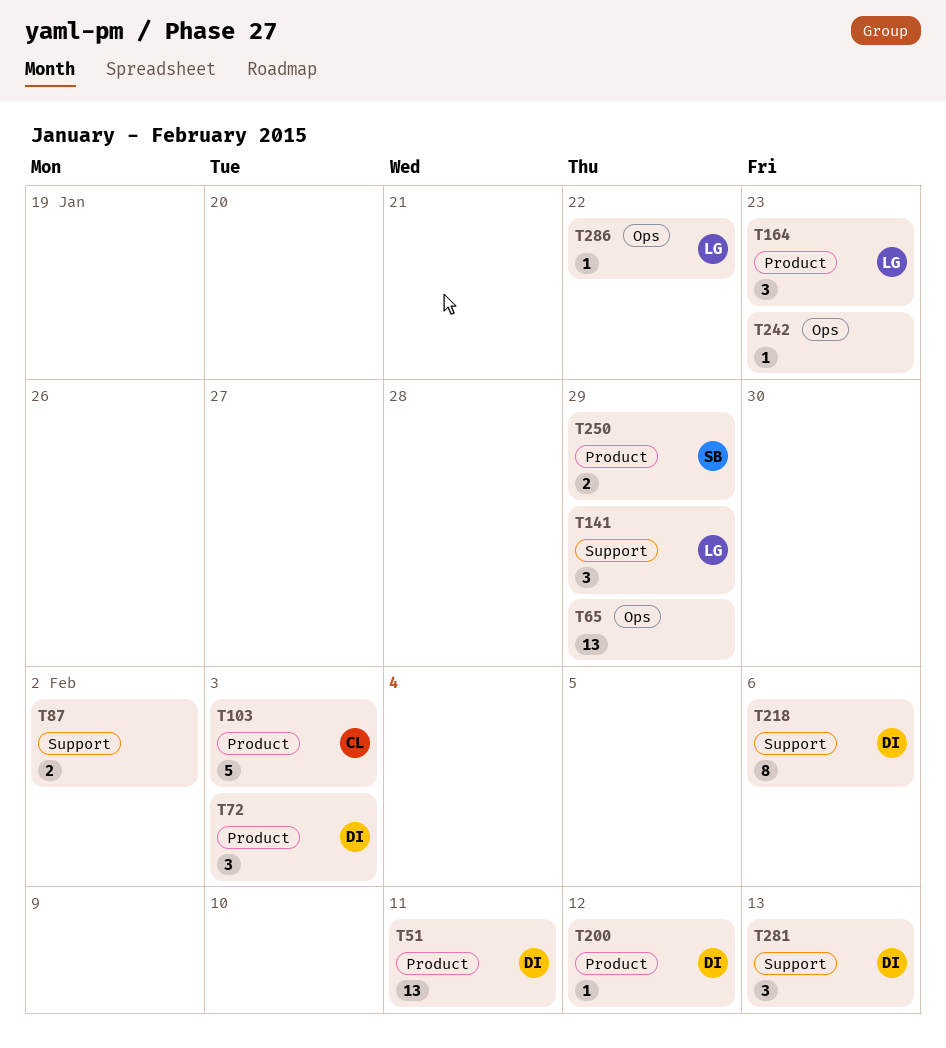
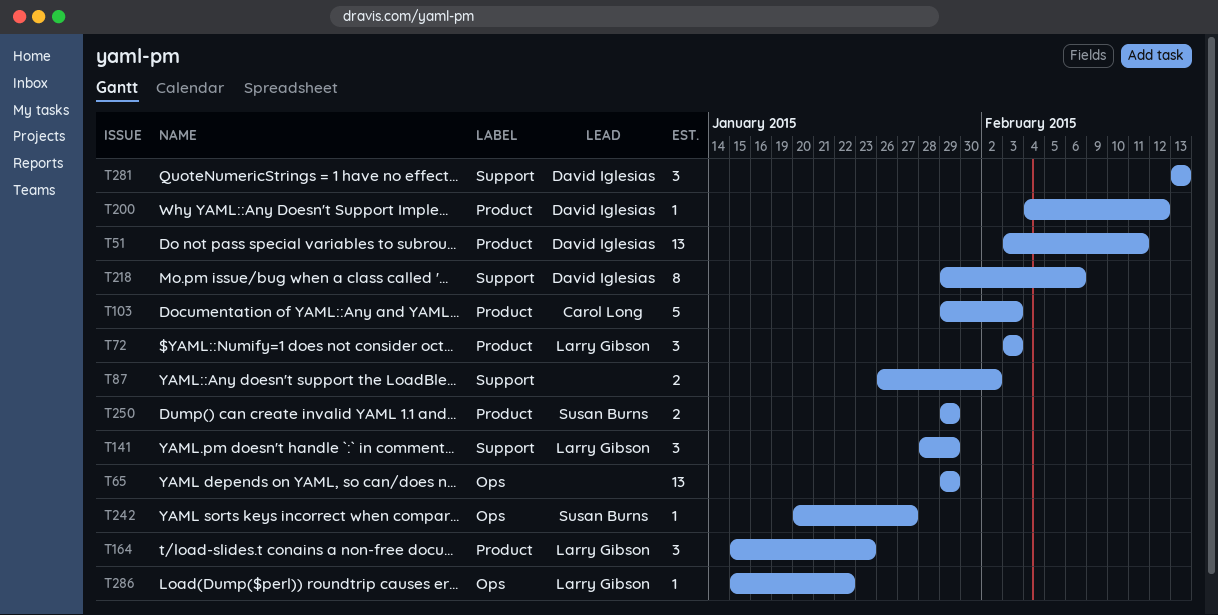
T72, owner: David Iglesias -> Larry Gibson
T242, owner: none -> Susan Burns
T242, due: Jan 23 -> Jan 27

